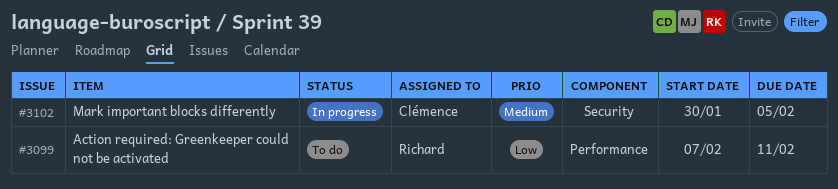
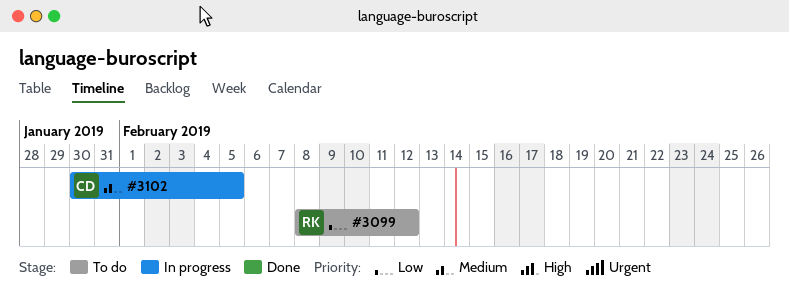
#3099, start: Feb 7 -> Feb 8
#3099, due: Feb 11 -> Feb 12

